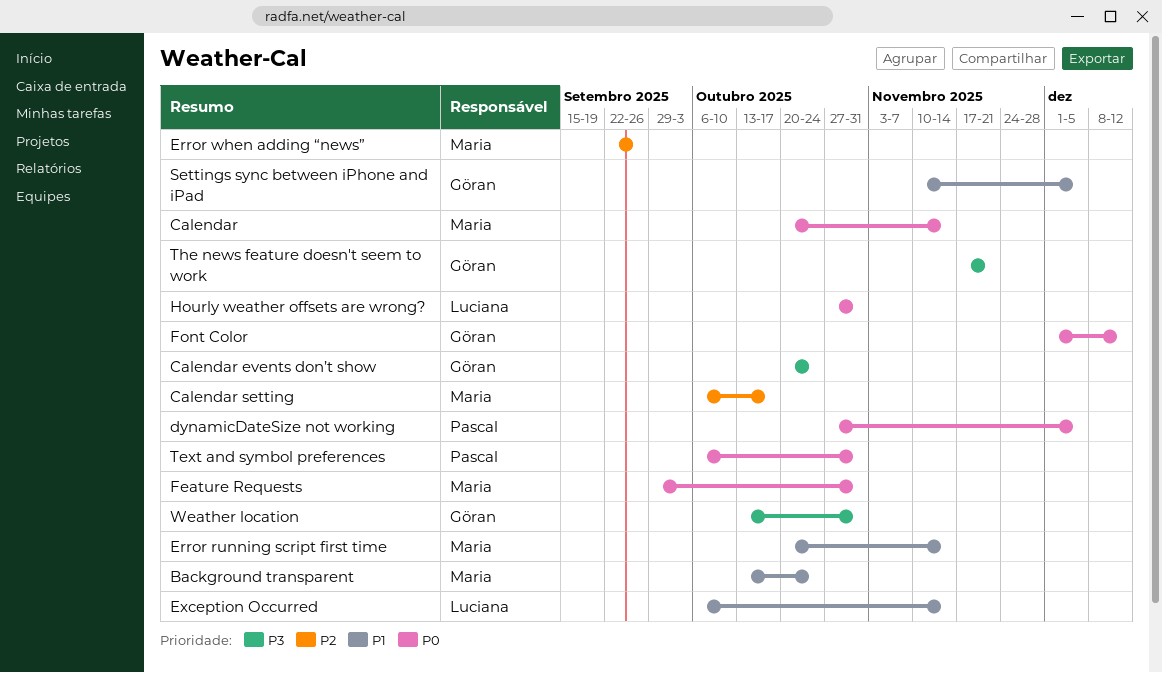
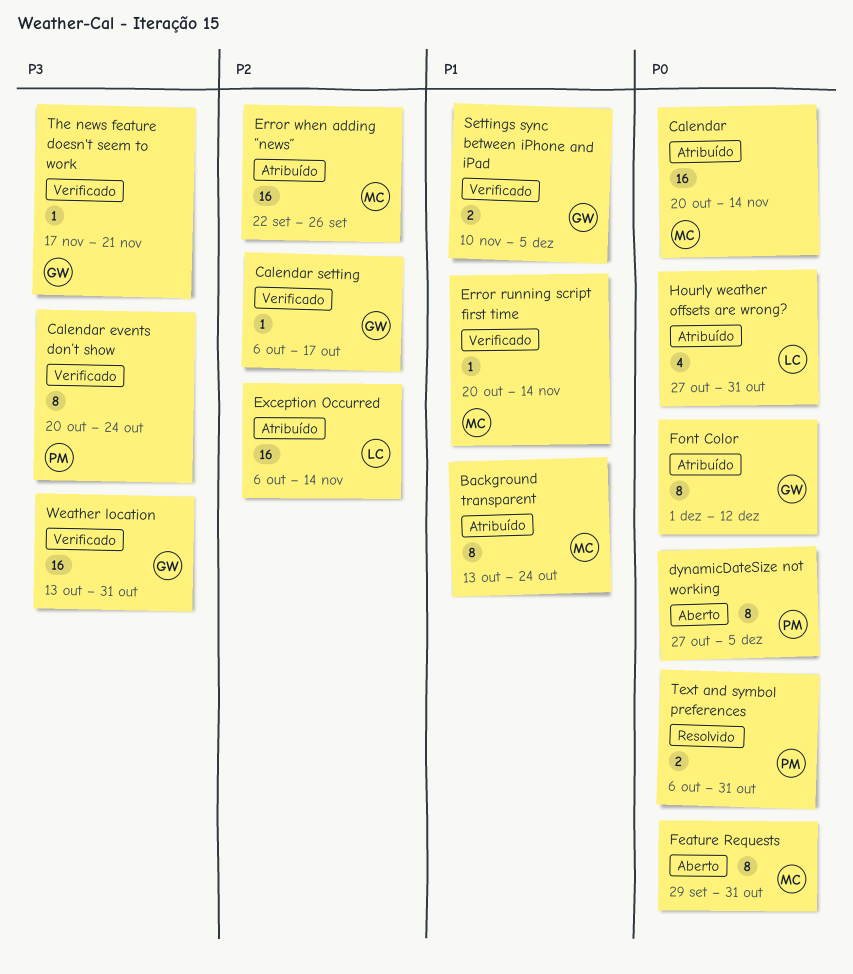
Calendar events don’t show, owner: Göran -> Pascal
Calendar setting, owner: Maria -> Göran
Exception Occurred, priority: P1 -> P2

